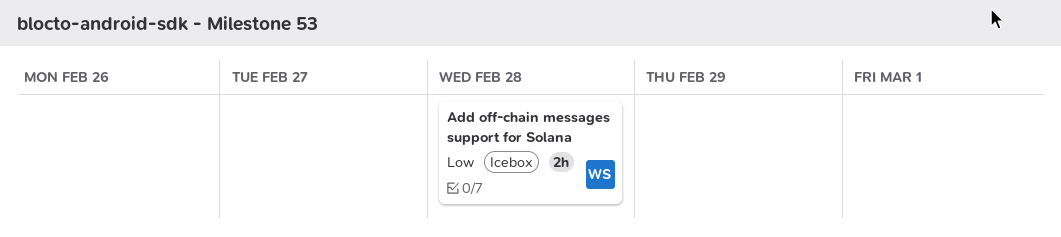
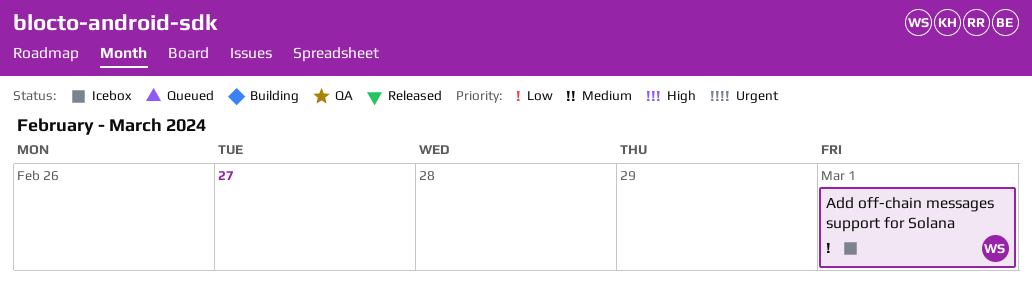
Add off-chain messages support for Solana, due: Feb 28 -> Mar 1

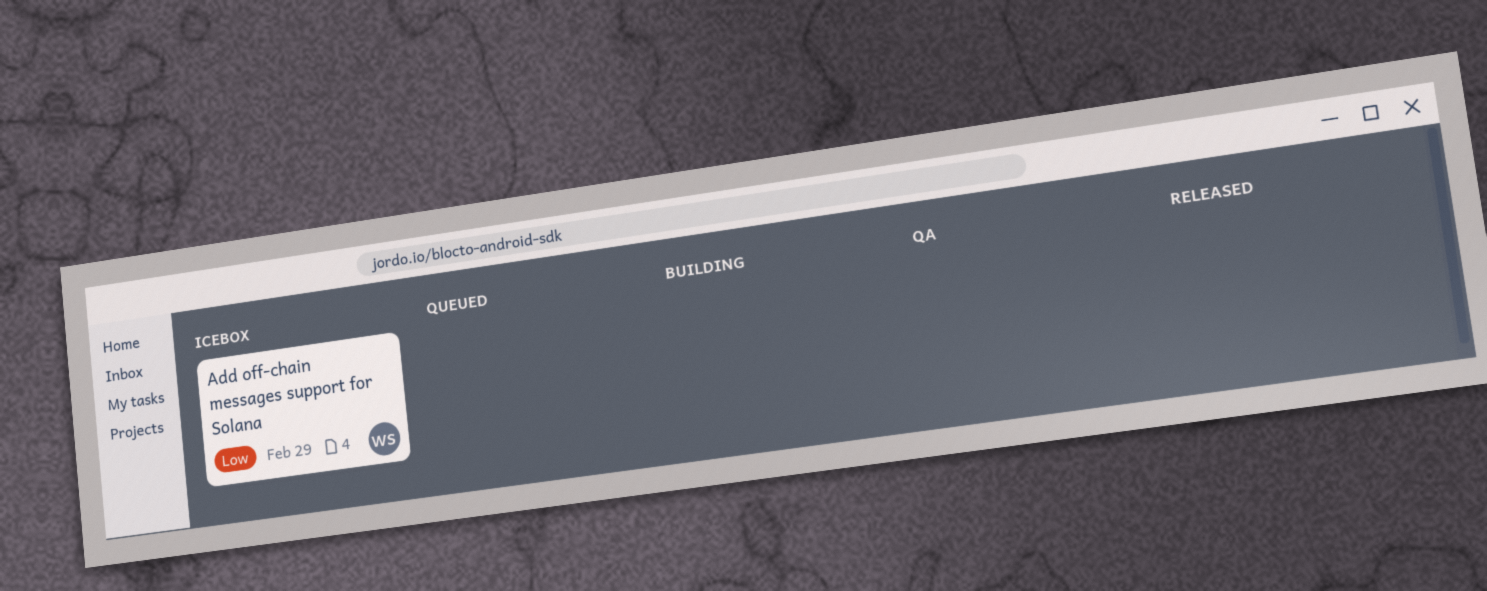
Add off-chain messages support for Solana, due: Mar 1 -> Feb 29

